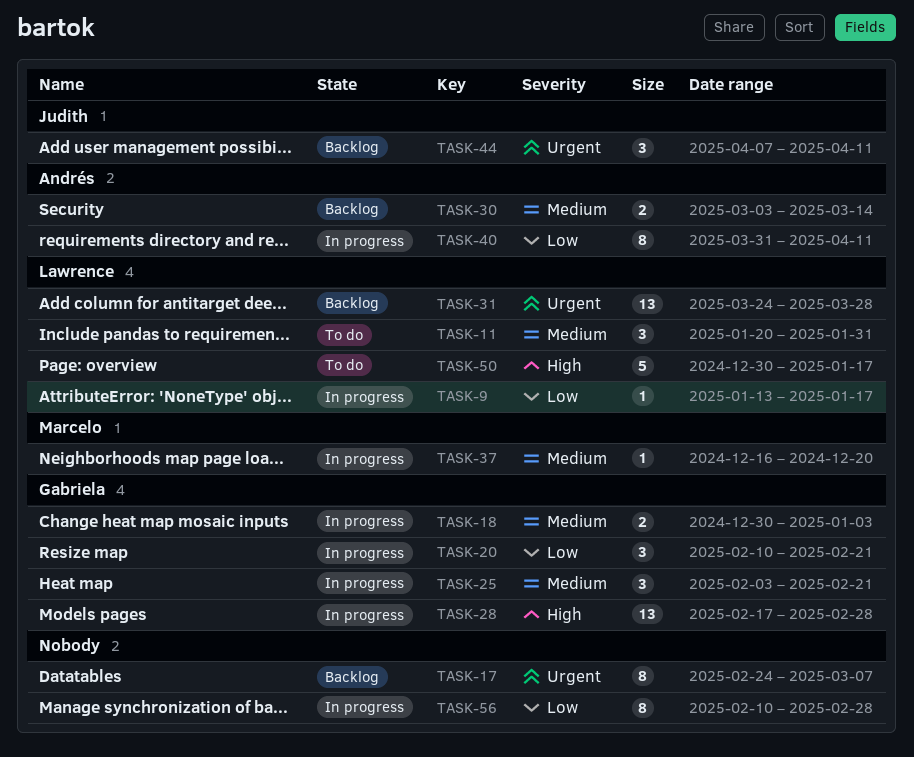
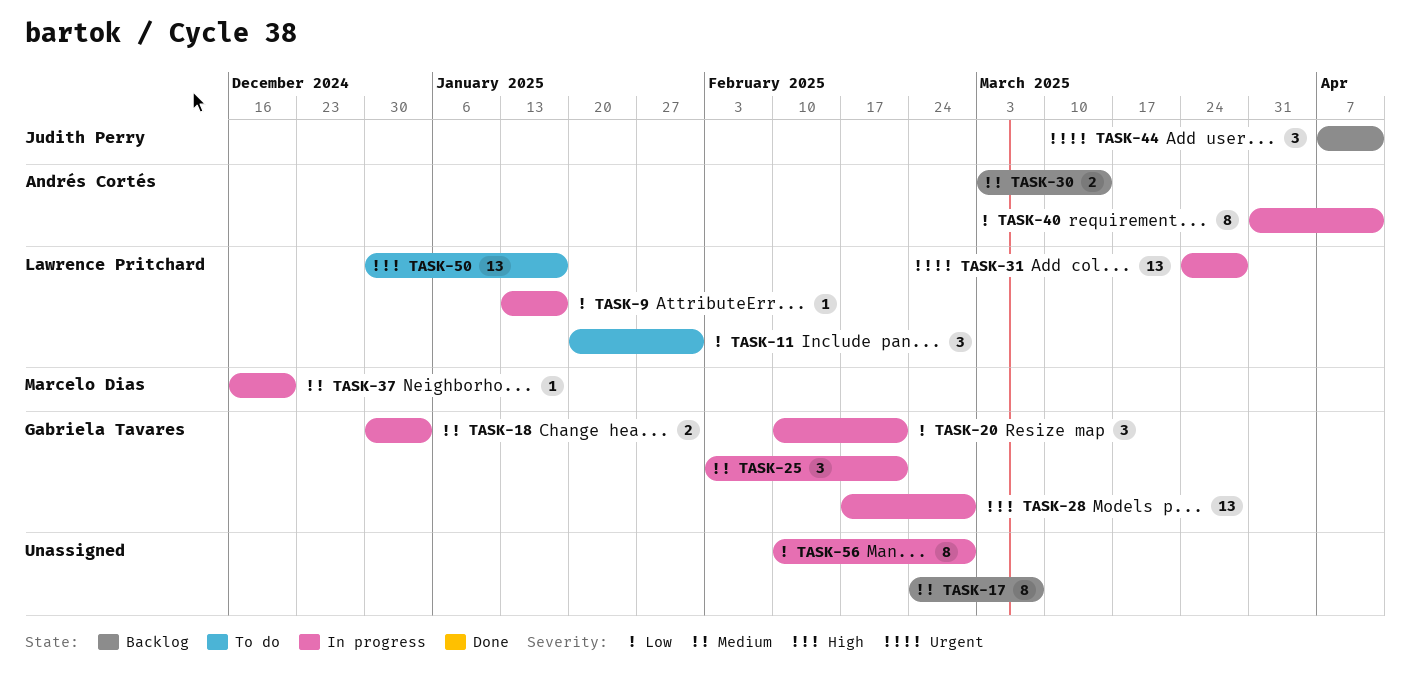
TASK-11, priority: Medium -> Low
TASK-17, priority: Urgent -> Medium
TASK-31, status: Backlog -> In progress
TASK-50, estimate: 5 -> 13

